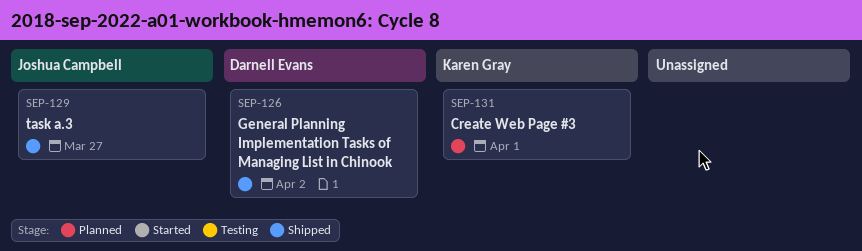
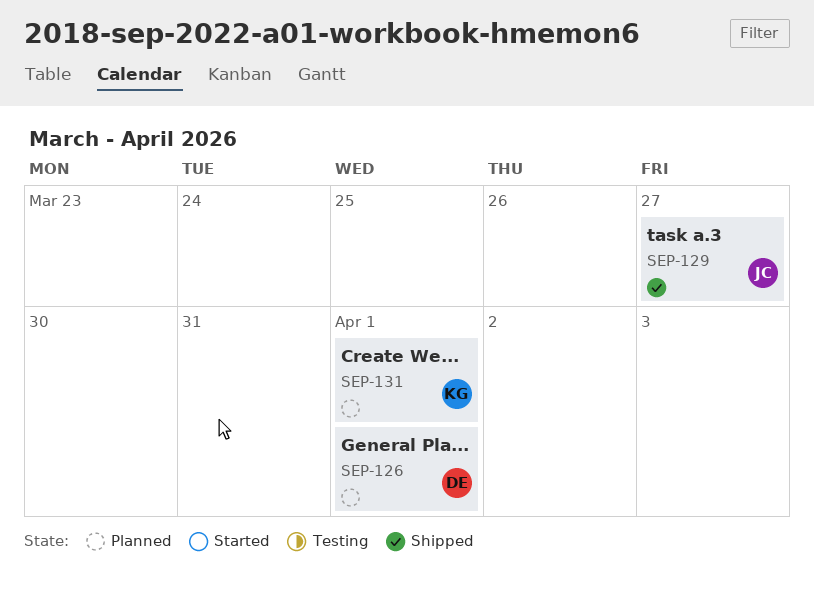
SEP-126, status: Shipped -> Planned
SEP-126, due: Apr 2 -> Apr 1

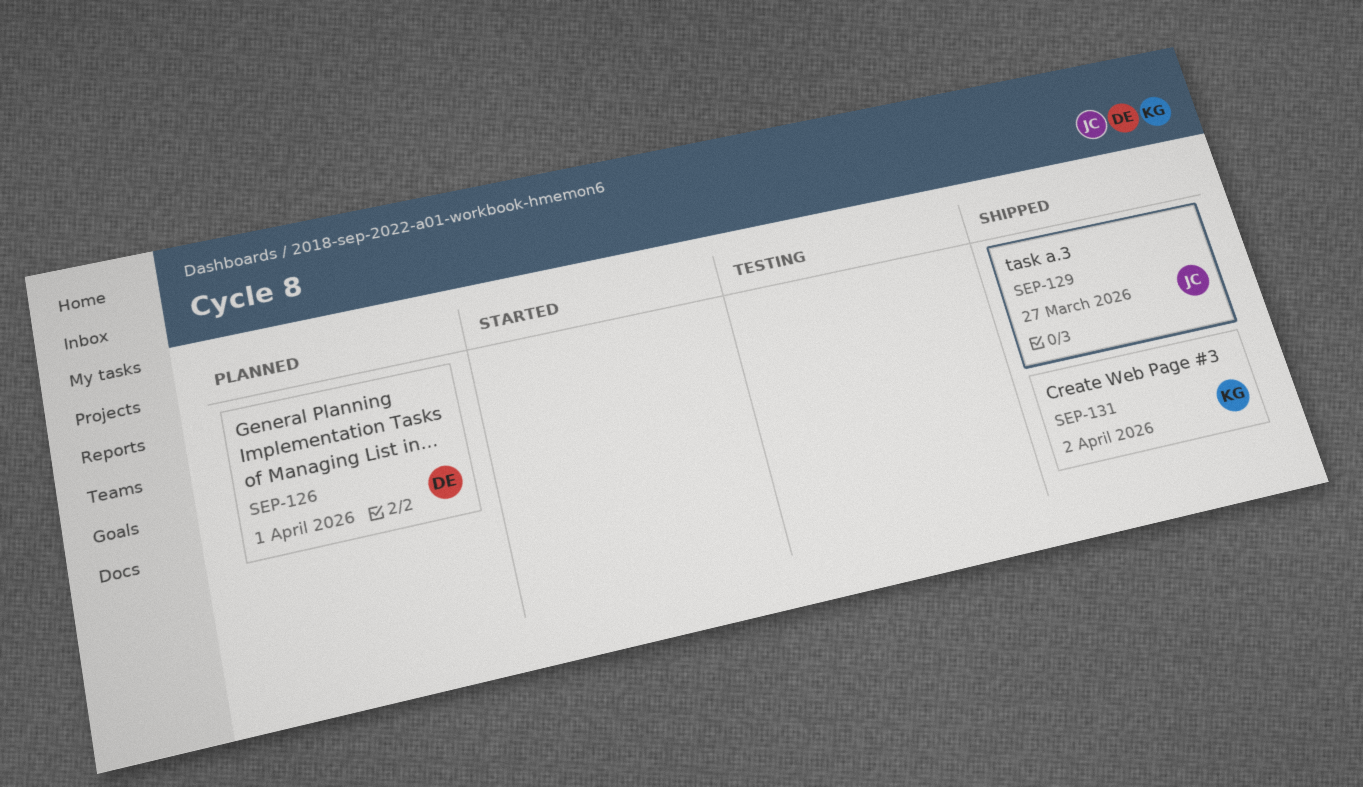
SEP-131, status: Planned -> Shipped
SEP-131, due: Apr 1 -> Apr 2

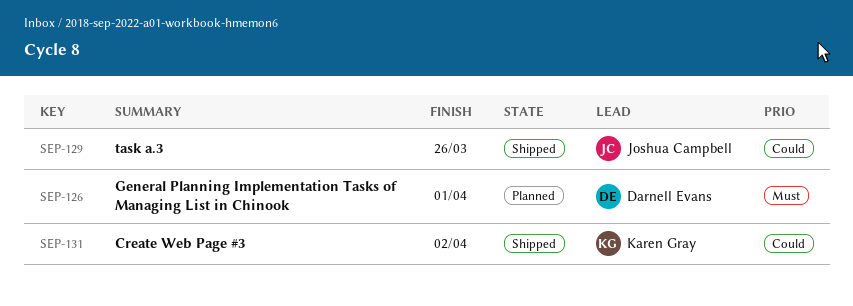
SEP-129, due: Mar 27 -> Mar 26

